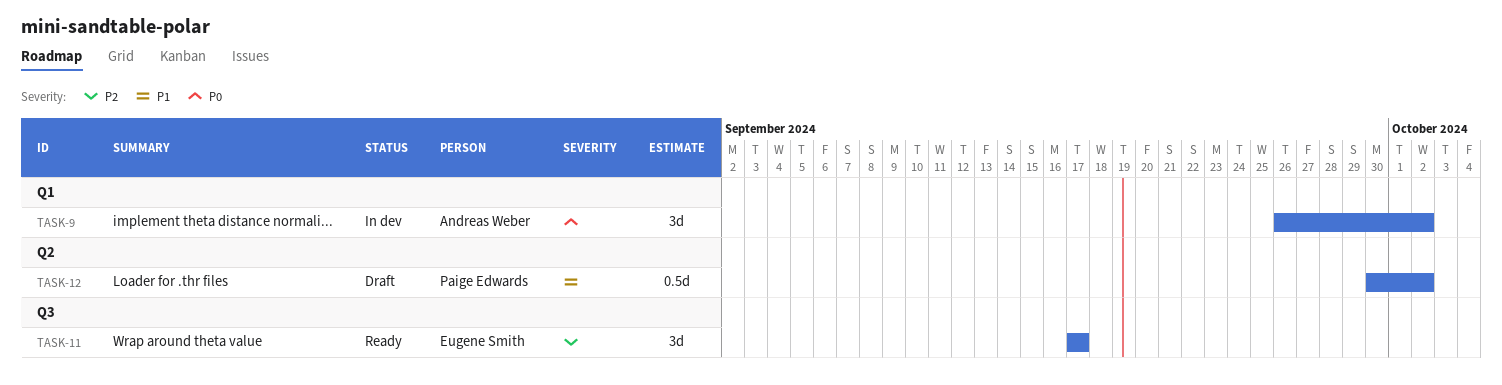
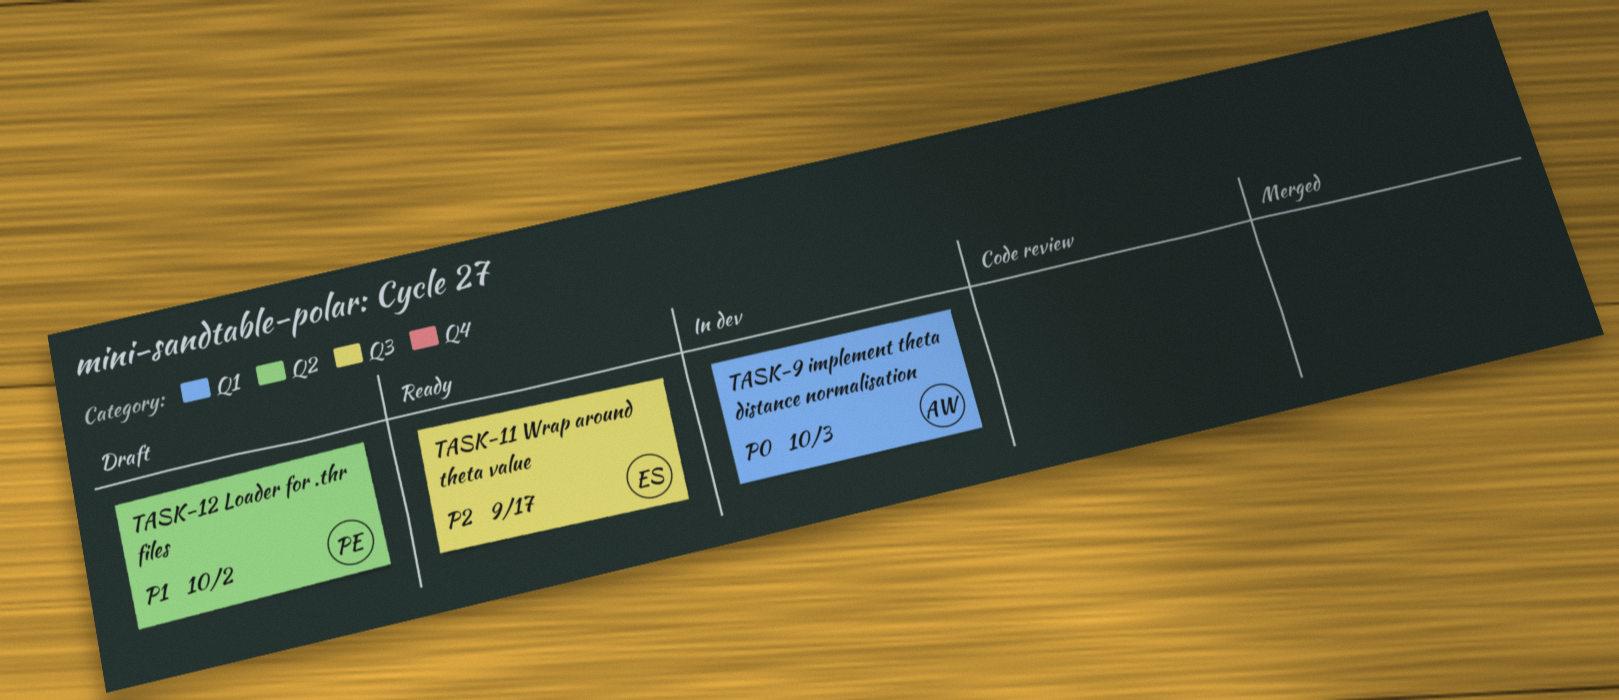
TASK-9, due: Oct 2 -> Oct 3

